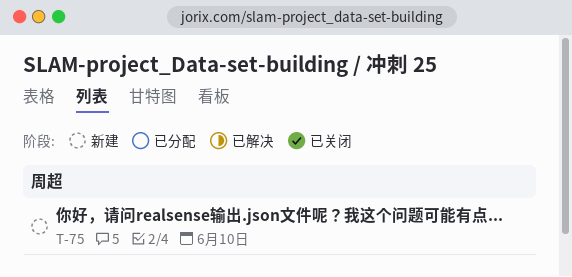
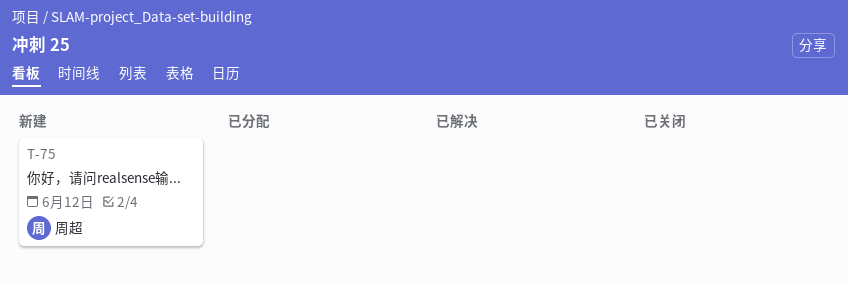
T-75, due: Jun 10 -> Jun 12

